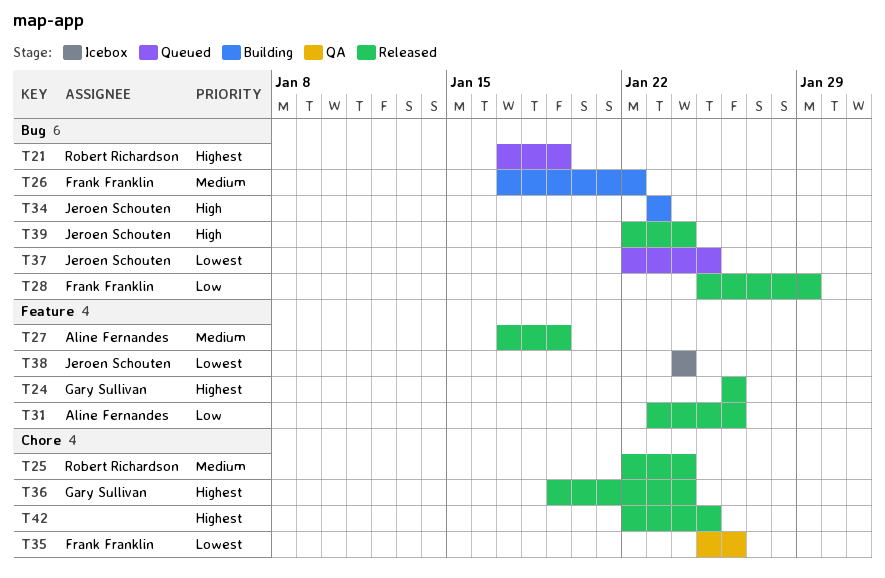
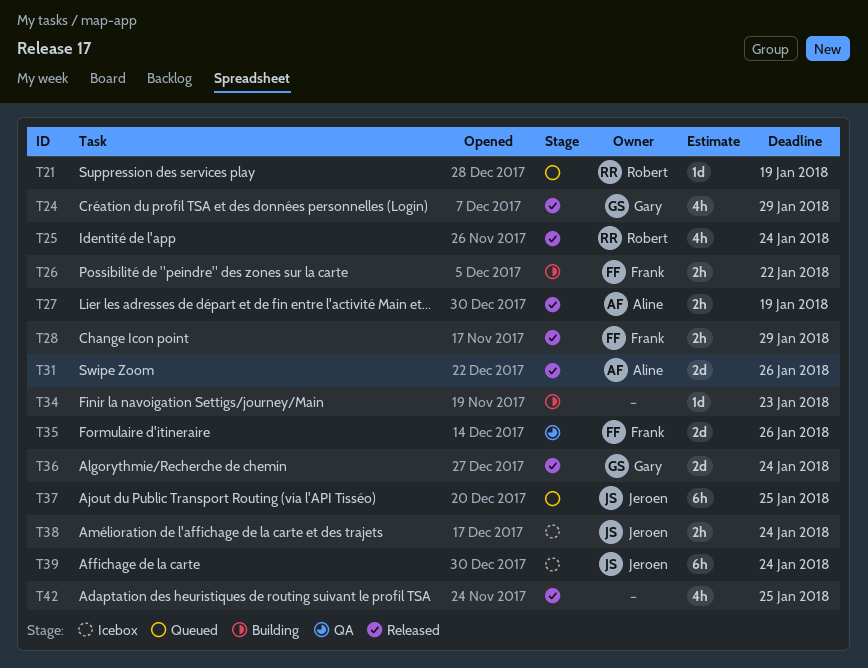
T24, due: Jan 26 -> Jan 29
T34, owner: Jeroen Schouten -> none
T39, status: Released -> Icebox

